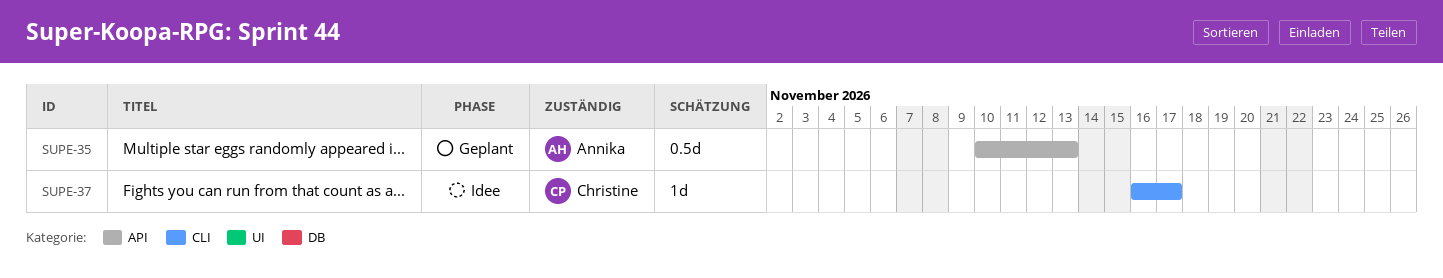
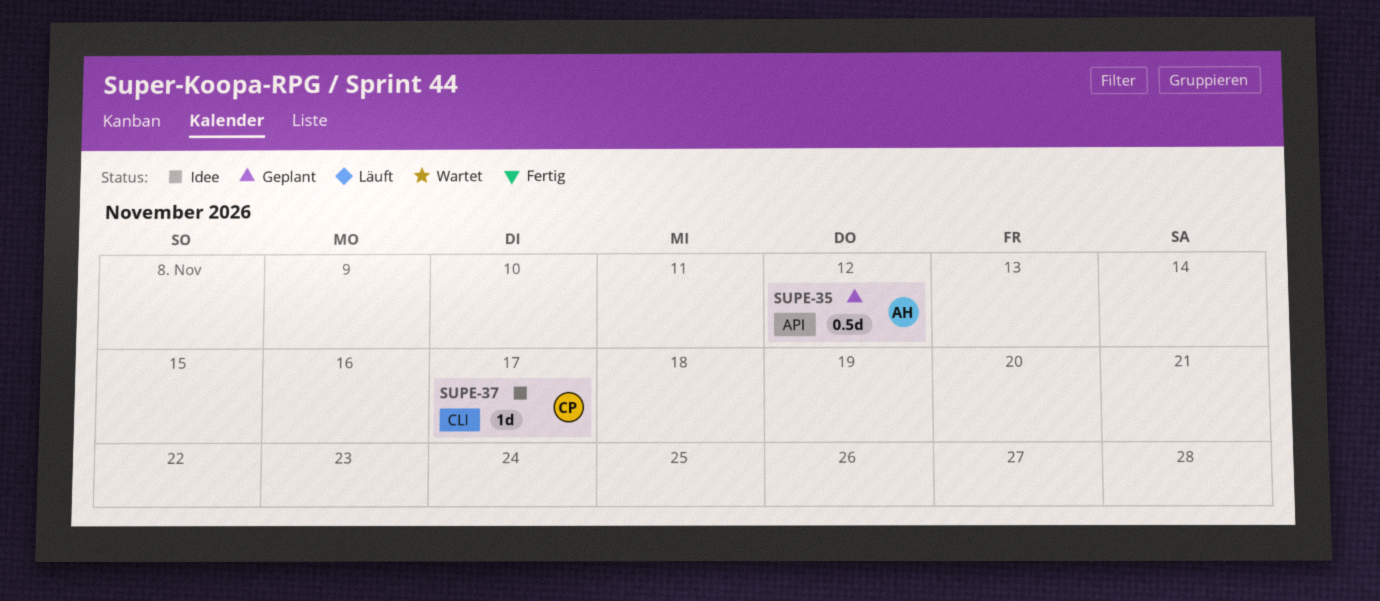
SUPE-35, due: Nov 13 -> Nov 12

